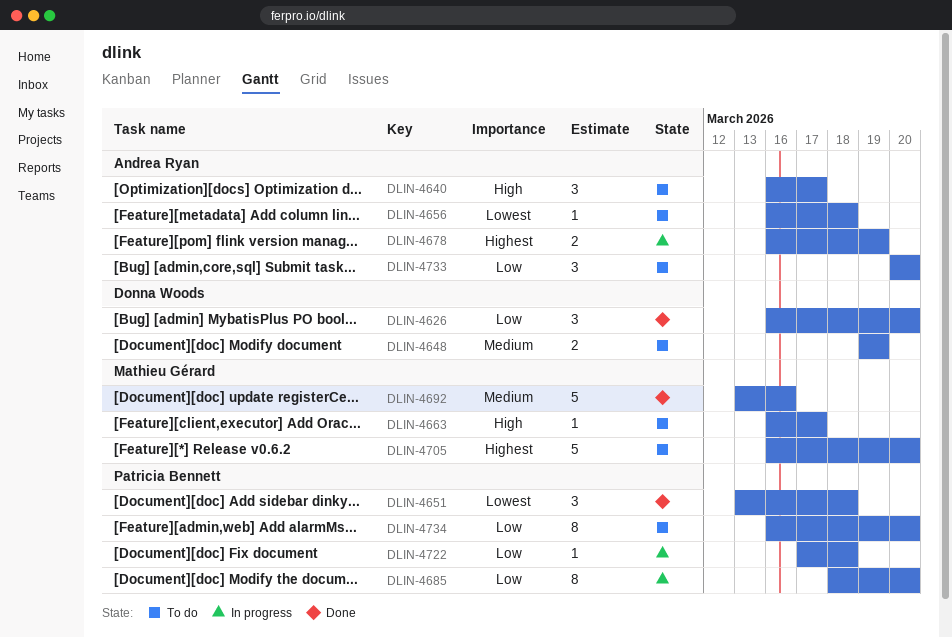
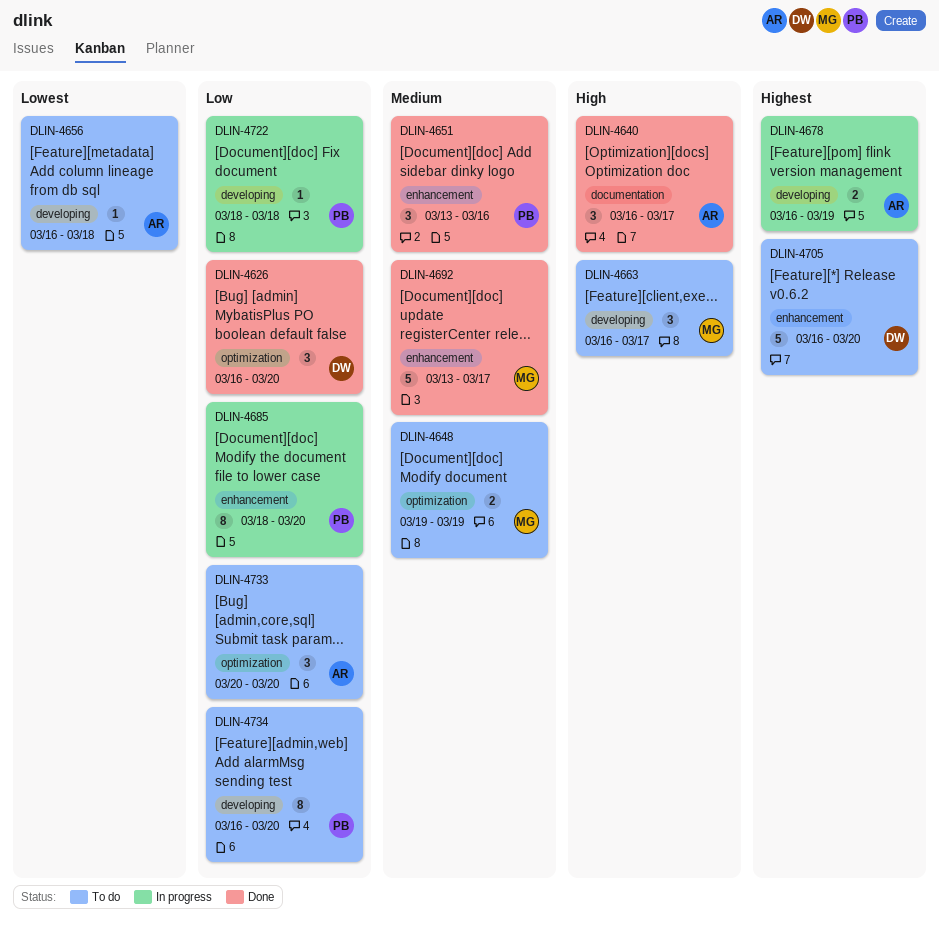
DLIN-4640, status: To do -> Done
DLIN-4648, owner: Donna Woods -> Mathieu Gérard
DLIN-4651, priority: Lowest -> Medium
DLIN-4651, due: Mar 18 -> Mar 16
DLIN-4663, estimate: 1 -> 3
DLIN-4692, due: Mar 16 -> Mar 17
DLIN-4705, owner: Mathieu Gérard -> Donna Woods
DLIN-4722, start: Mar 17 -> Mar 18

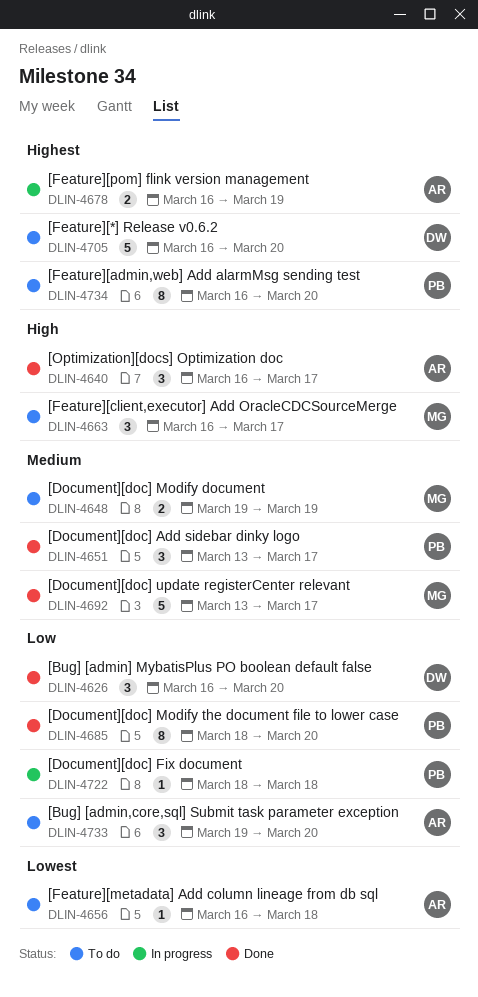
DLIN-4651, due: Mar 16 -> Mar 17
DLIN-4685, status: In progress -> Done
DLIN-4733, start: Mar 20 -> Mar 19
DLIN-4734, priority: Low -> Highest

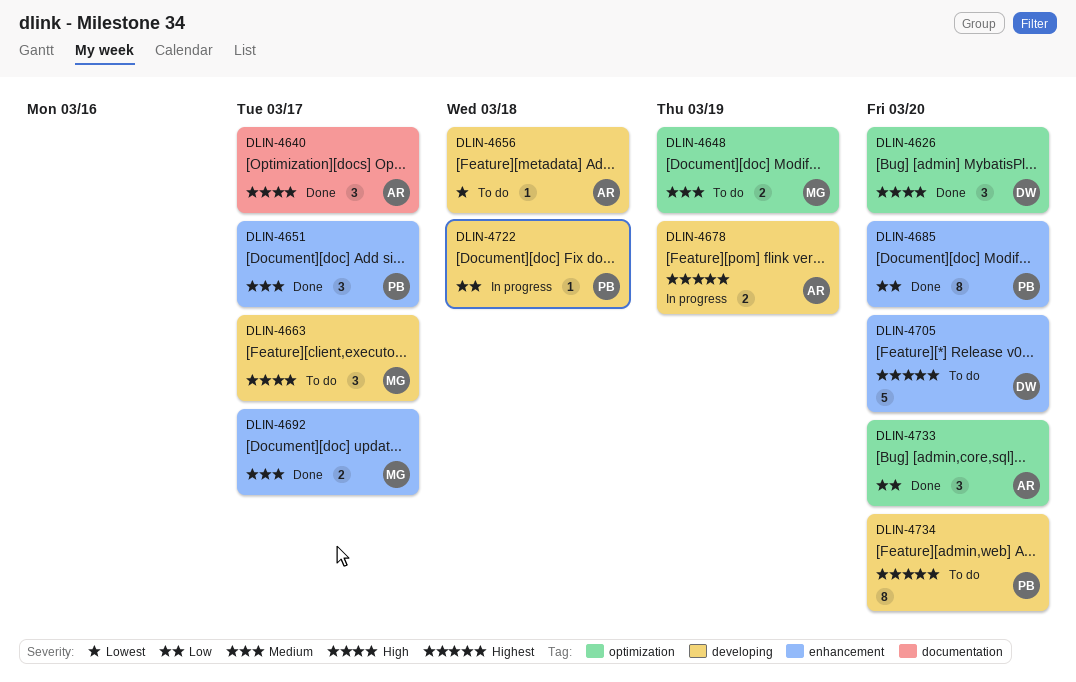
DLIN-4626, priority: Low -> High
DLIN-4692, estimate: 5 -> 2
DLIN-4733, status: To do -> Done

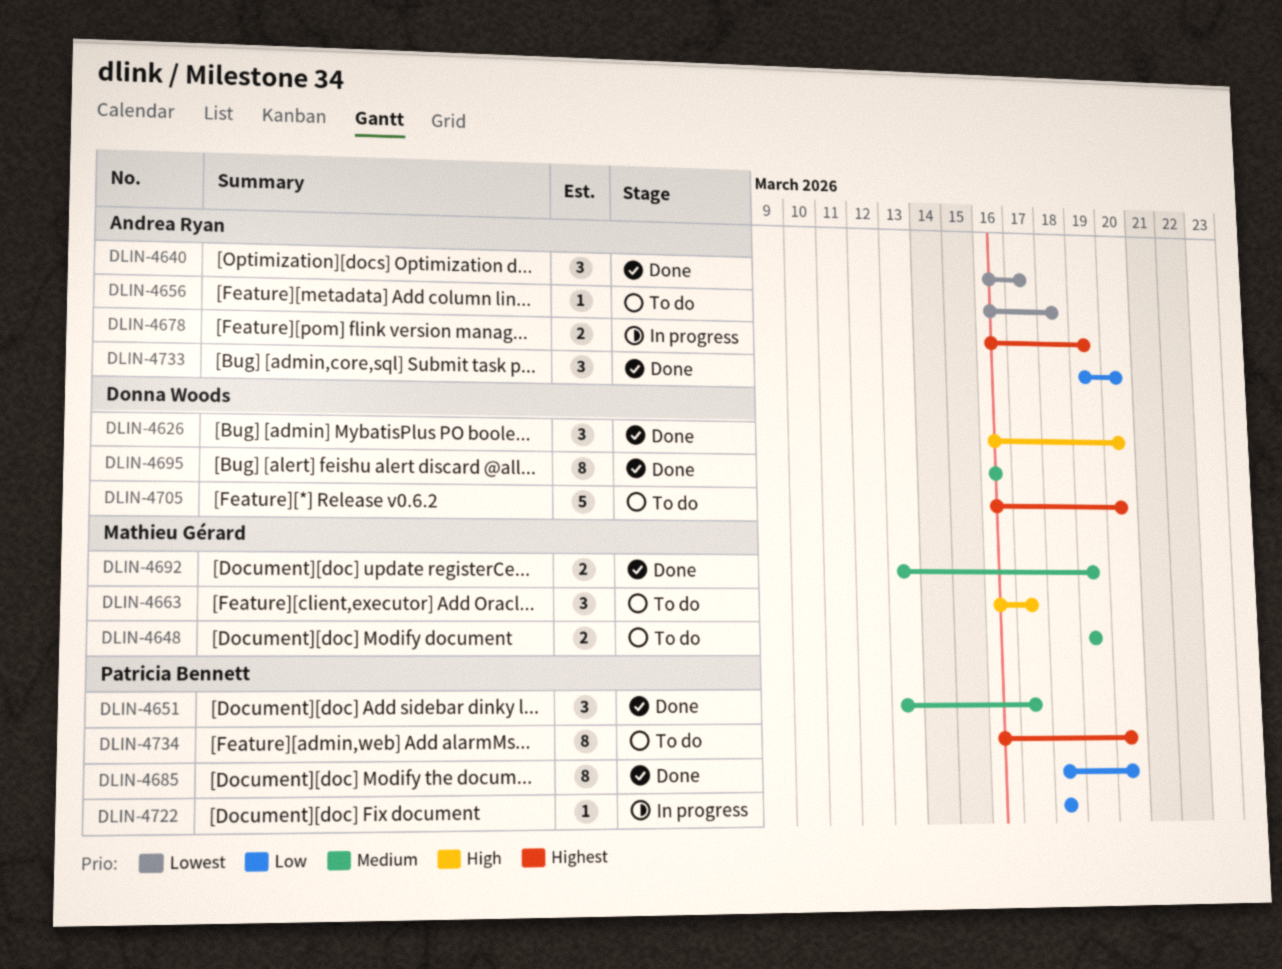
DLIN-4640, priority: High -> Lowest
DLIN-4692, due: Mar 17 -> Mar 19
DLIN-4695: none -> present

